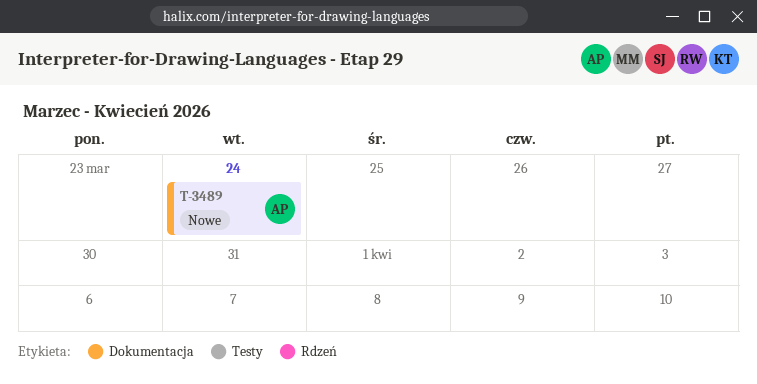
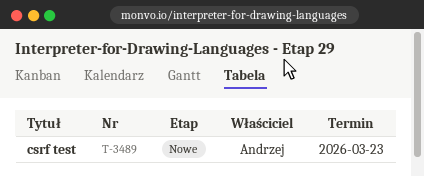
T-3489, due: Mar 24 -> Mar 23

